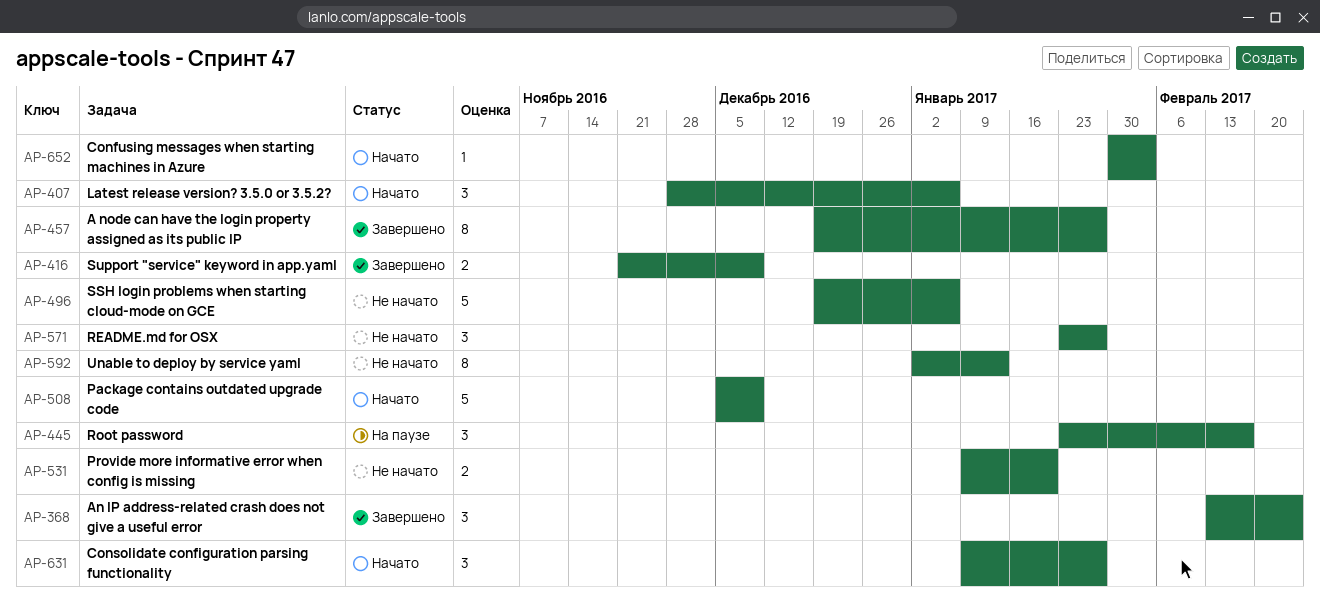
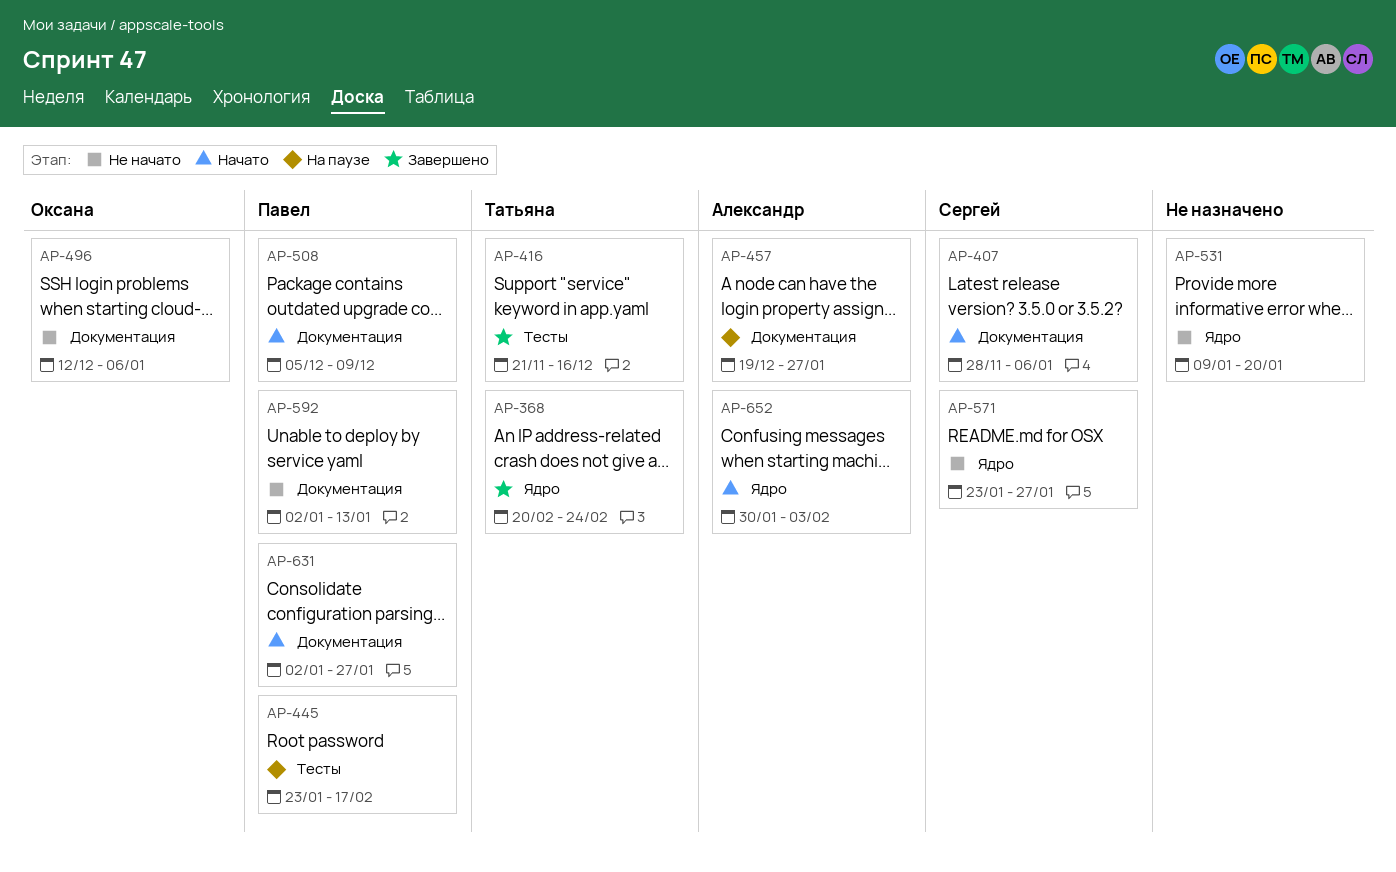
AP-368, start: Feb 13 -> Feb 20
AP-416, due: Dec 9 -> Dec 16
AP-457, status: Завершено -> На паузе
AP-496, start: Dec 19 -> Dec 12
AP-631, start: Jan 9 -> Jan 2

